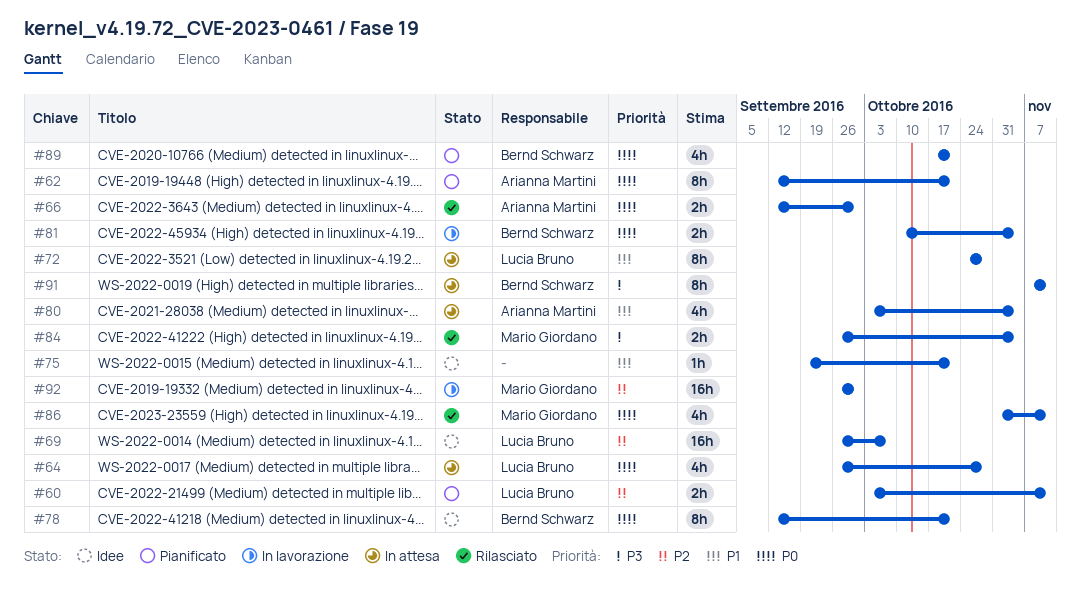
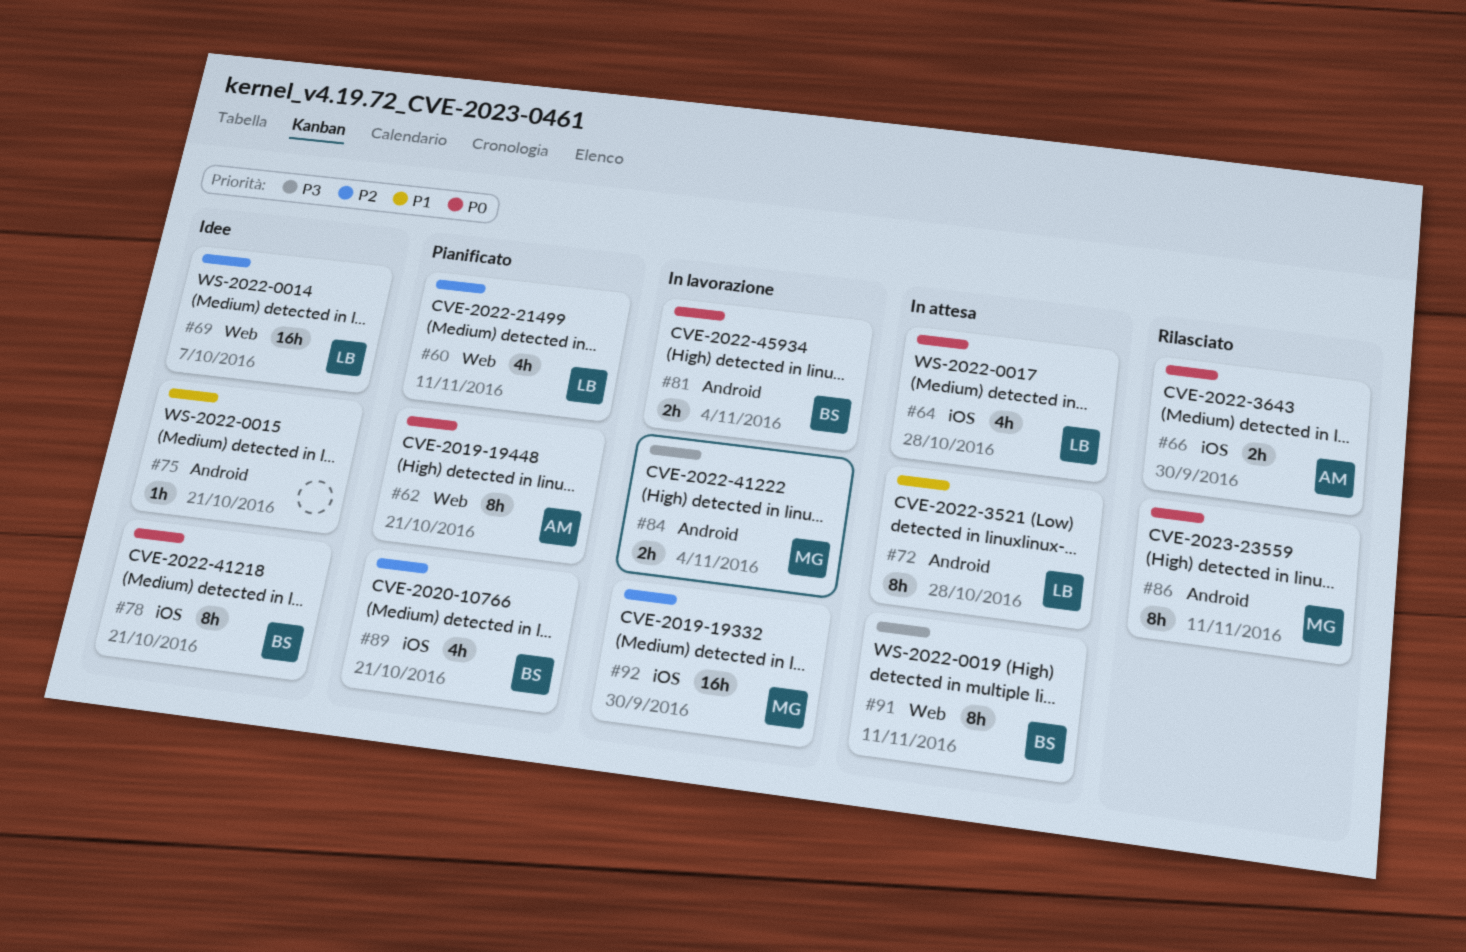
#60, estimate: 2h -> 4h
#80: present -> none
#84, status: Rilasciato -> In lavorazione
#86, estimate: 4h -> 8h
#89, priority: P0 -> P2

